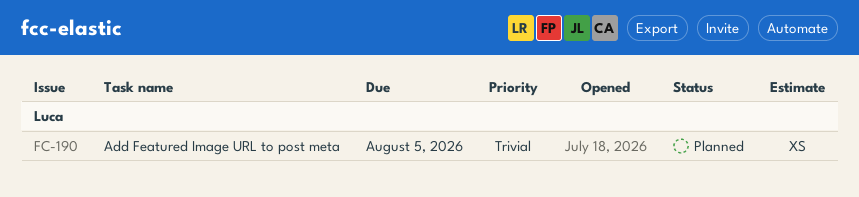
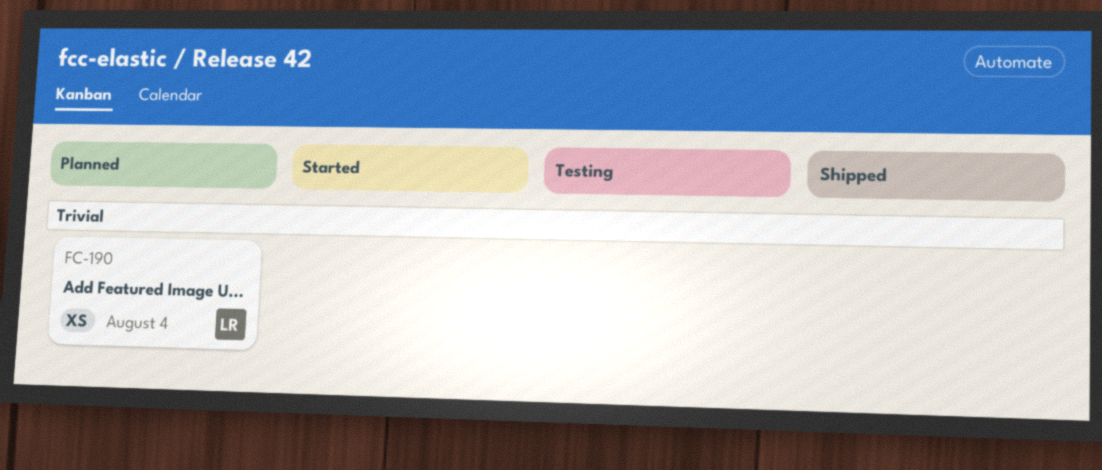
FC-190, due: Aug 5 -> Aug 4

